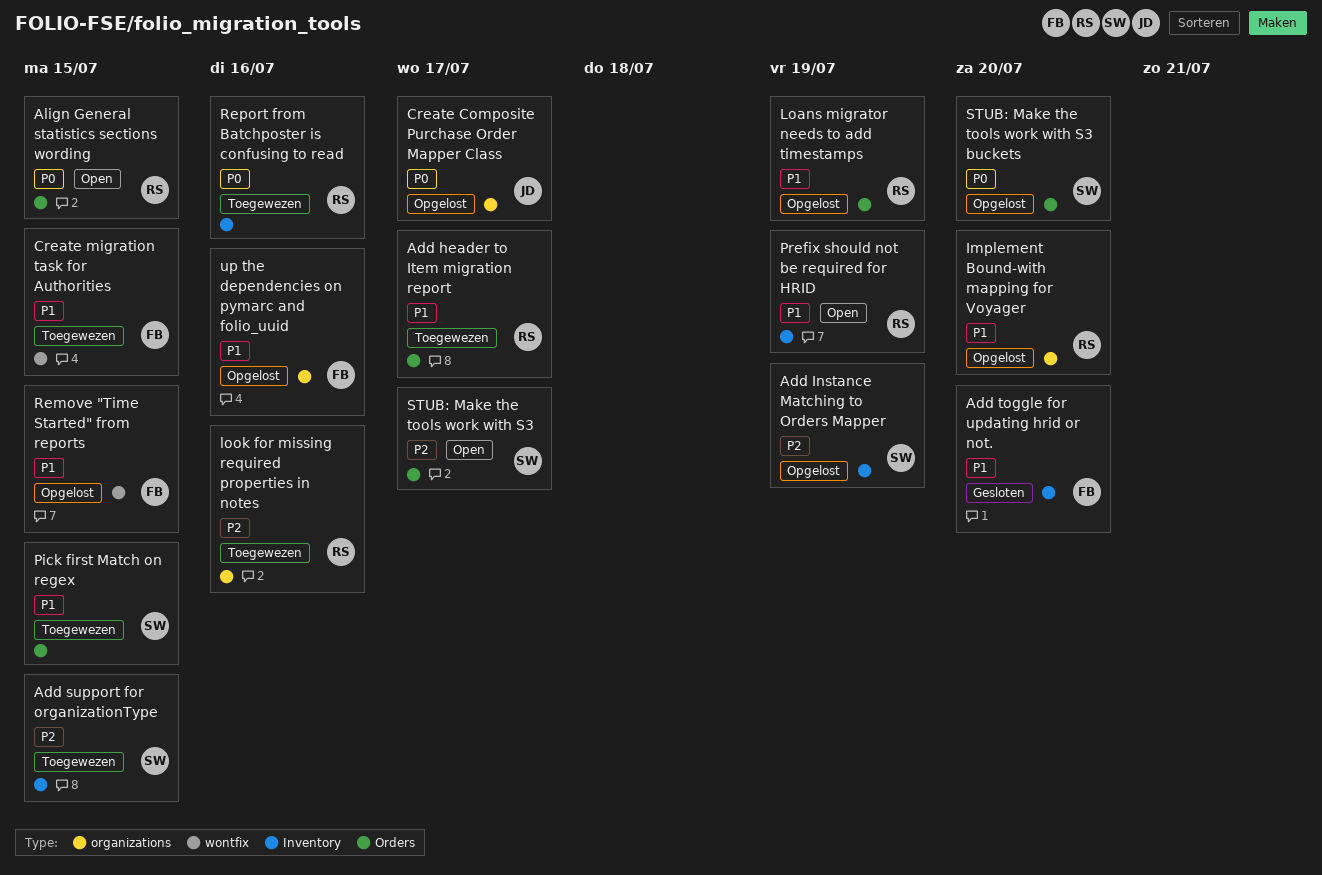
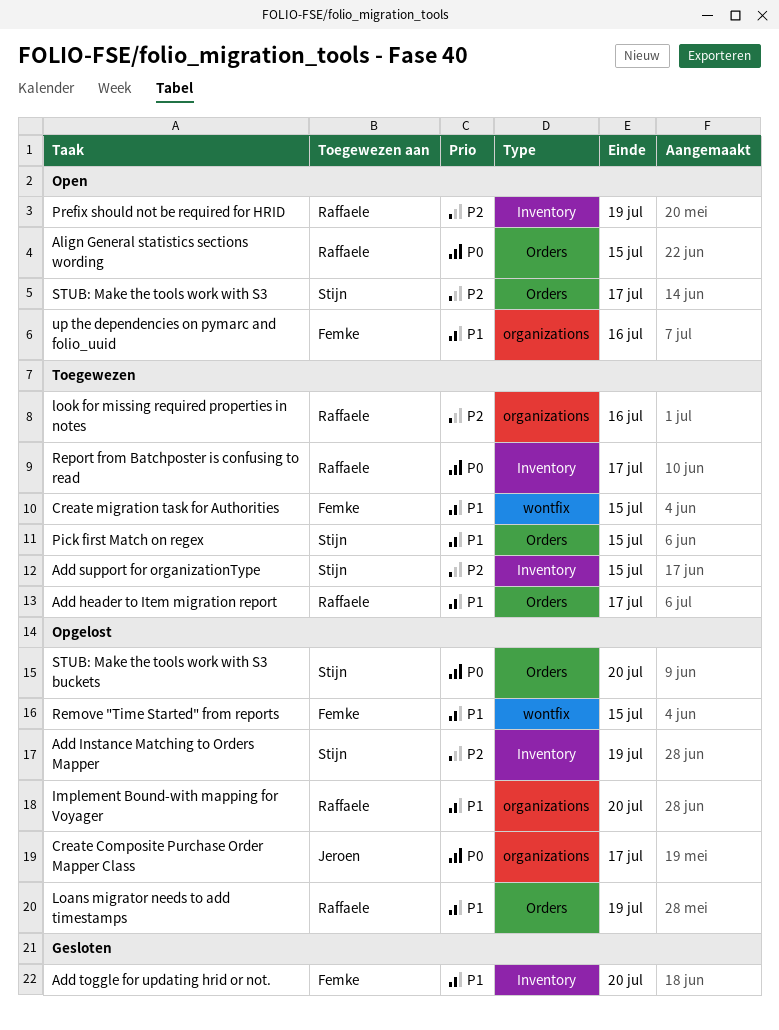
Prefix should not be required for HRID, priority: P1 -> P2
Report from Batchposter is confusing to read, due: Jul 16 -> Jul 17
up the dependencies on pymarc and folio_uuid, status: Opgelost -> Open

